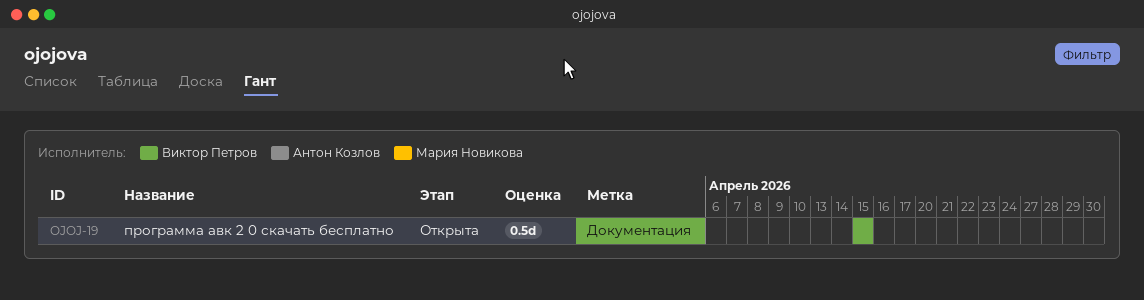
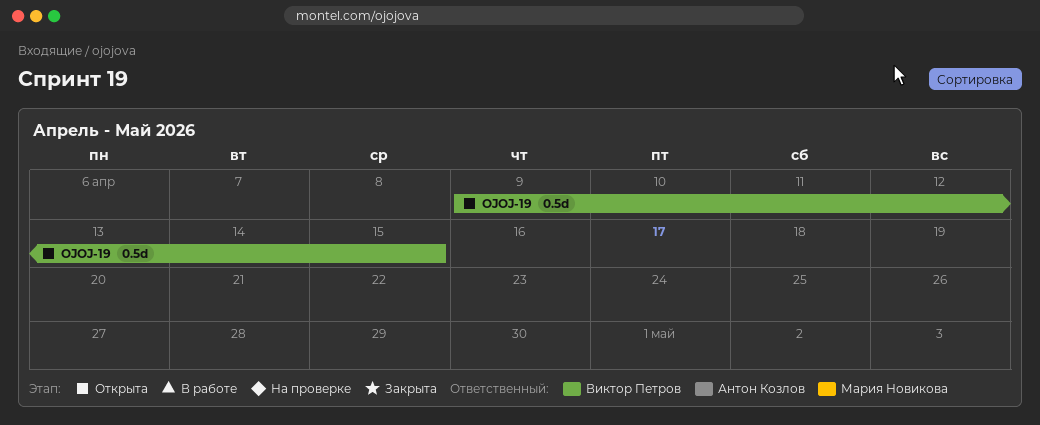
OJOJ-19, start: Apr 15 -> Apr 9

